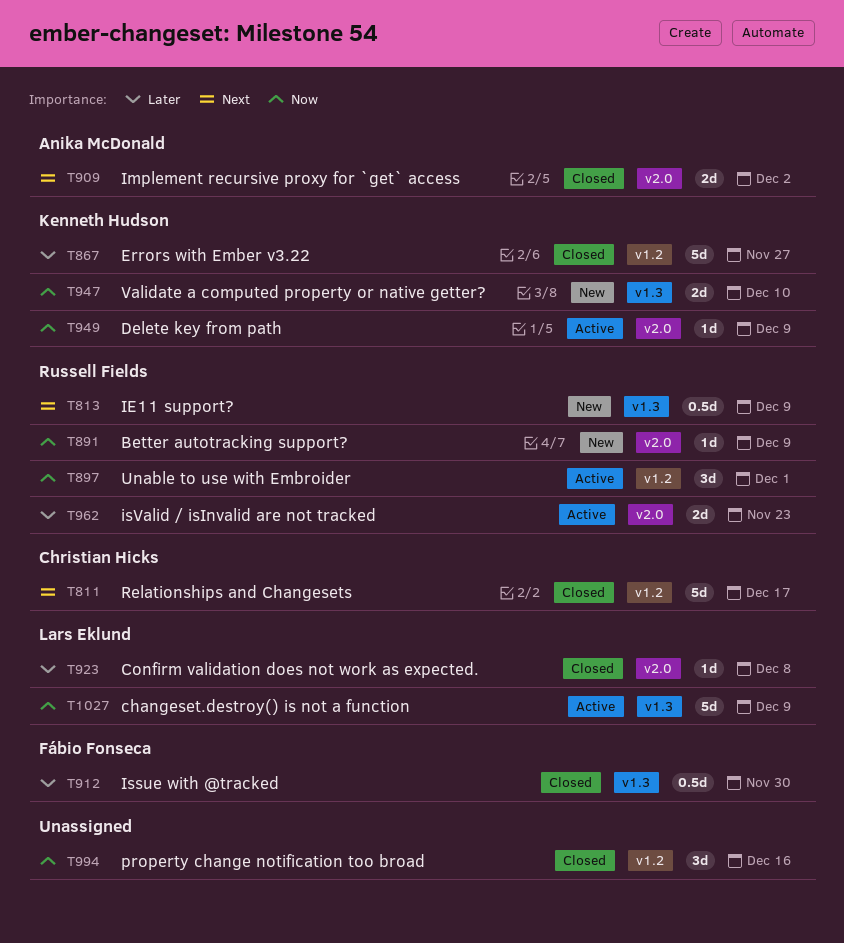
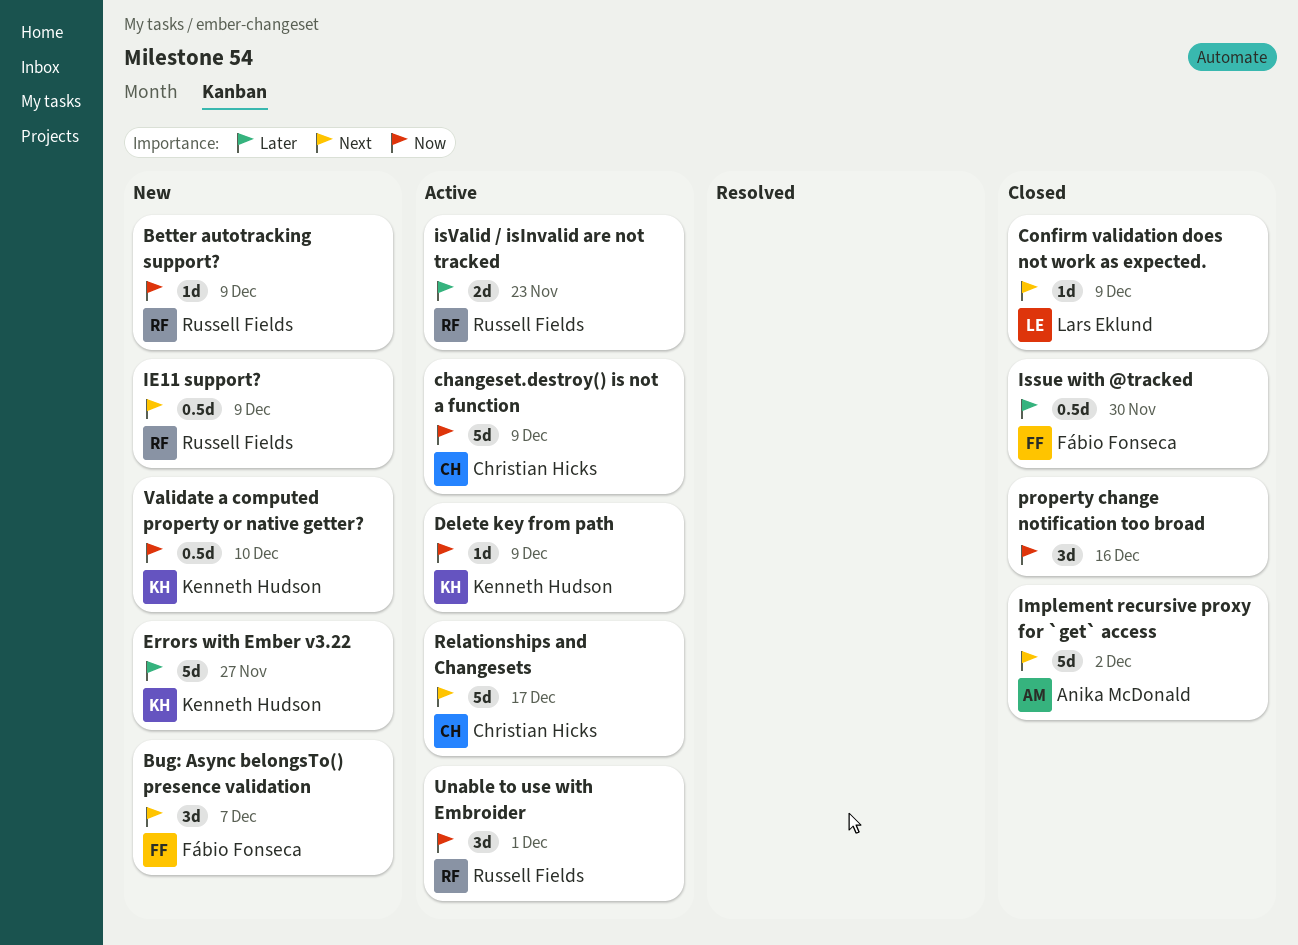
Bug: Async belongsTo() presence validation: none -> present
changeset.destroy() is not a function, owner: Lars Eklund -> Christian Hicks
Confirm validation does not work as expected., priority: Later -> Next
Confirm validation does not work as expected., due: Dec 8 -> Dec 9
Errors with Ember v3.22, status: Closed -> New
Implement recursive proxy for `get` access, estimate: 2d -> 5d
Relationships and Changesets, status: Closed -> Active
Validate a computed property or native getter?, estimate: 2d -> 0.5d

